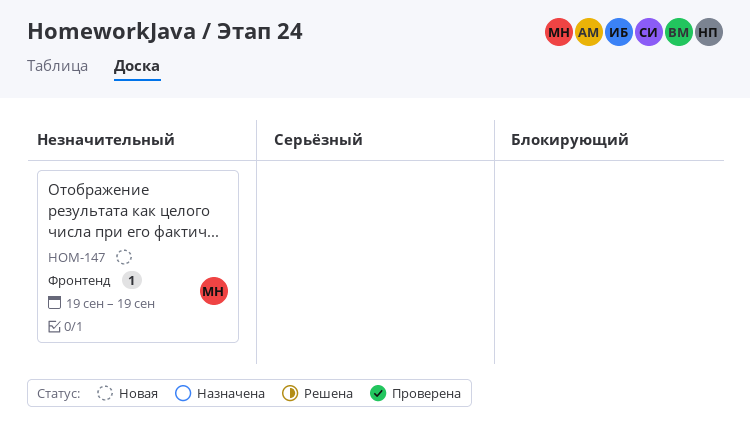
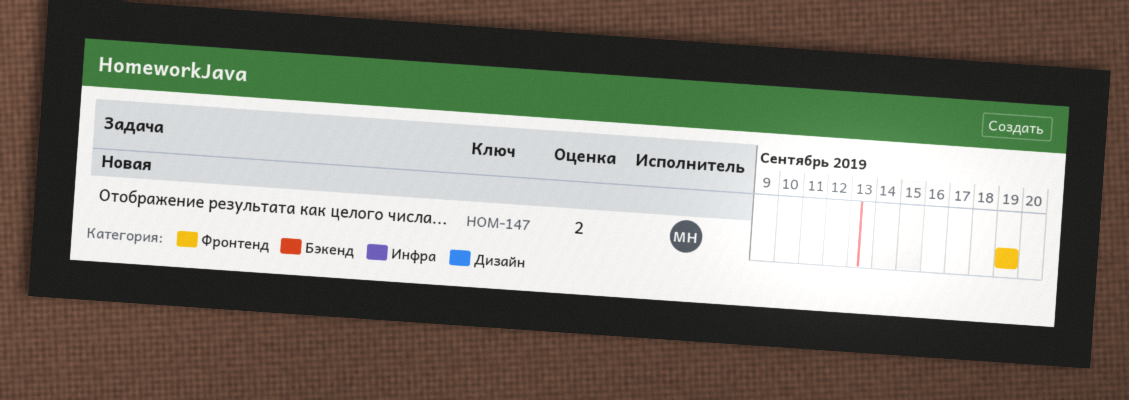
HOM-147, estimate: 1 -> 2

